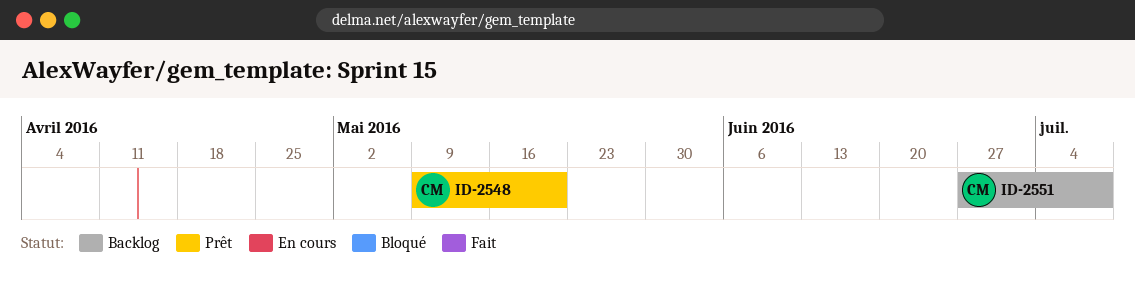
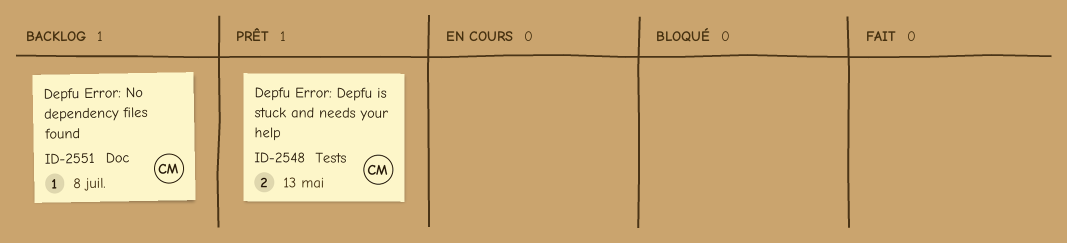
ID-2548, due: May 20 -> May 13

